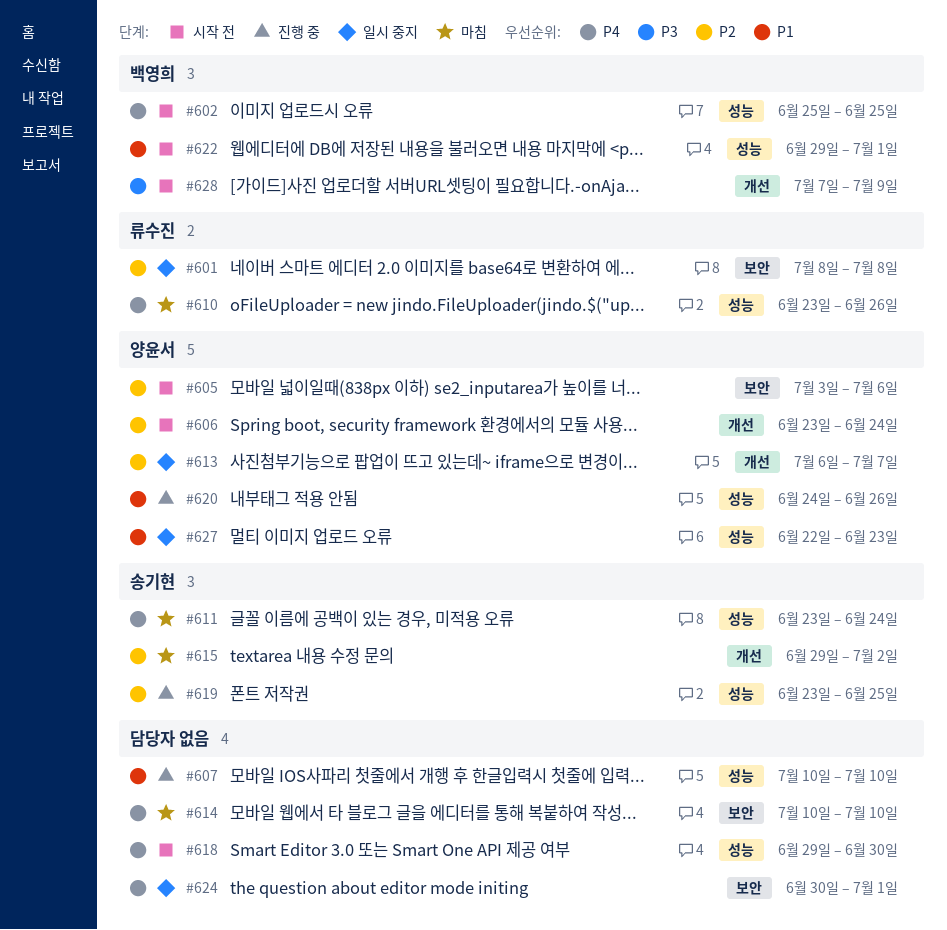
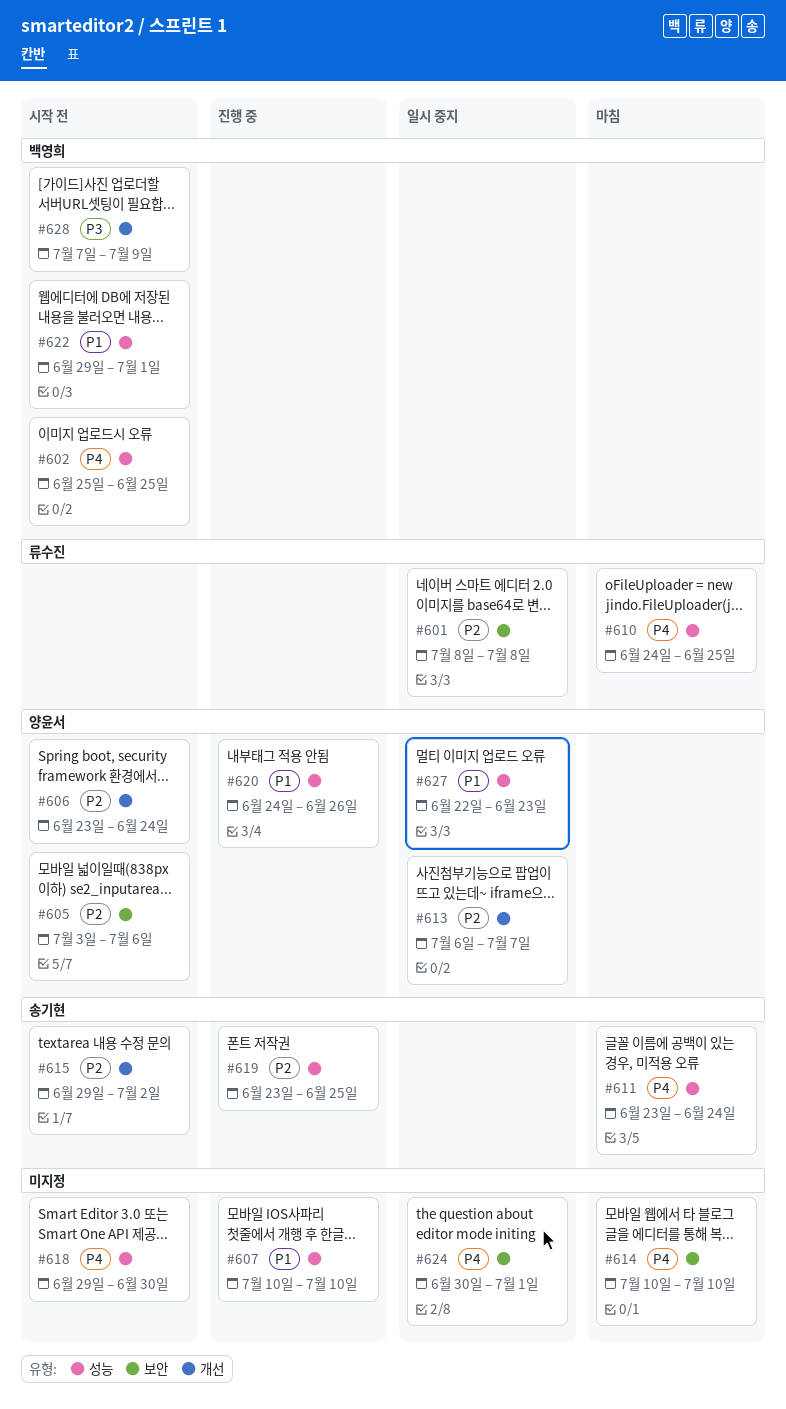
#610, start: Jun 23 -> Jun 24
#610, due: Jun 26 -> Jun 25
#615, status: 마침 -> 시작 전

